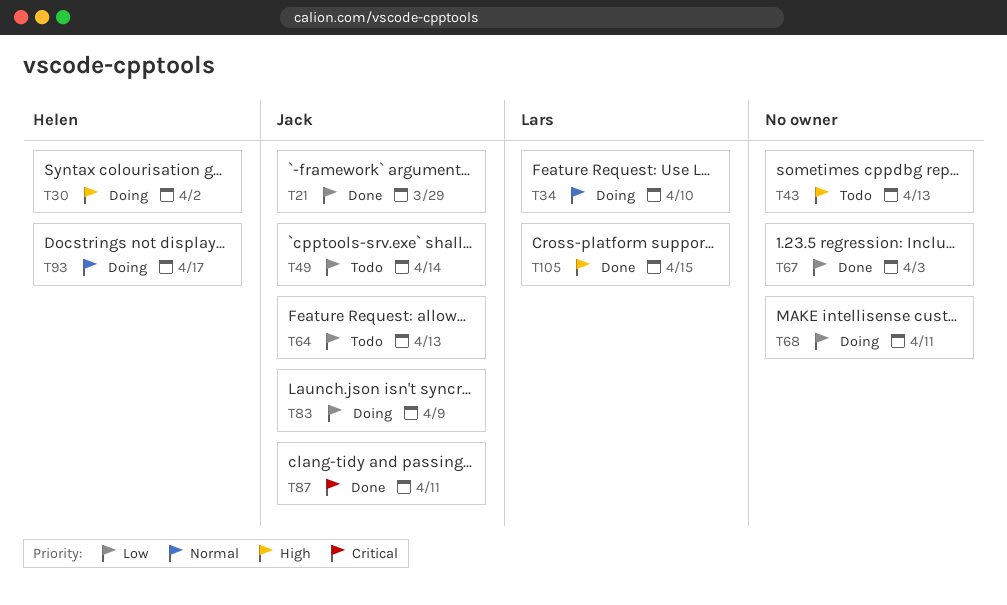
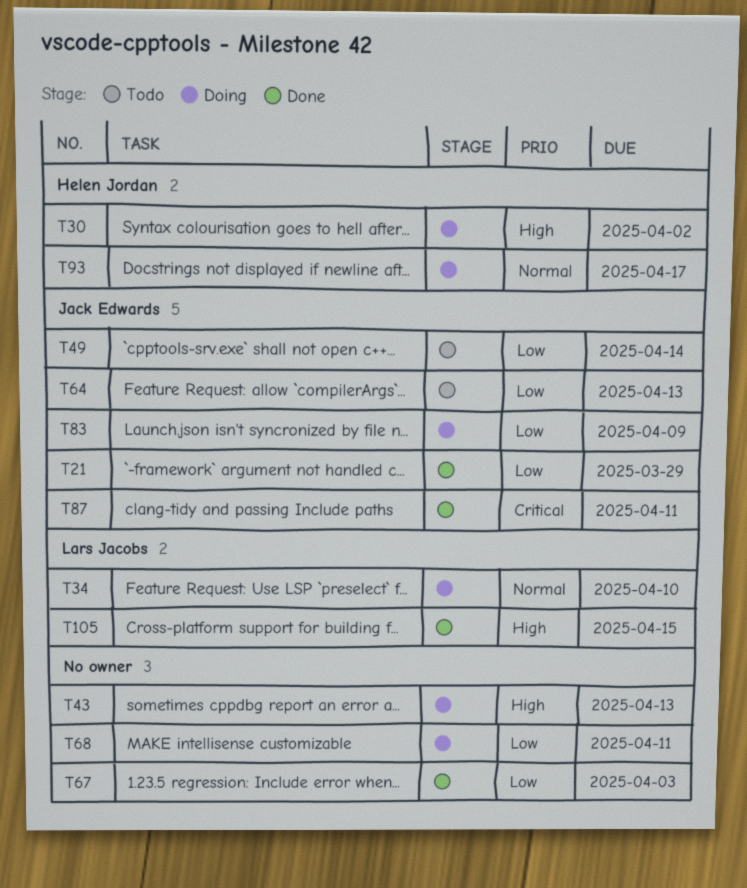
T43, status: Todo -> Doing

